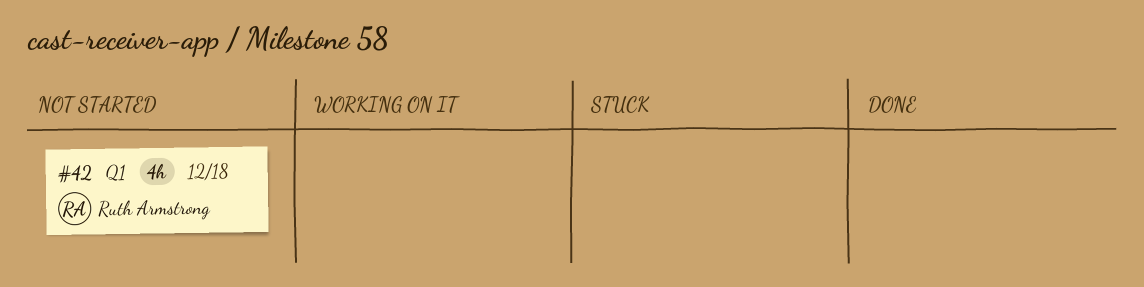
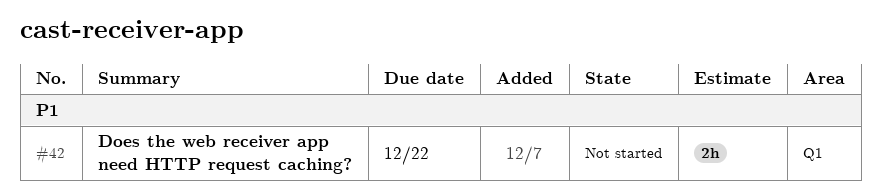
#42, estimate: 4h -> 2h
#42, due: Dec 18 -> Dec 22

